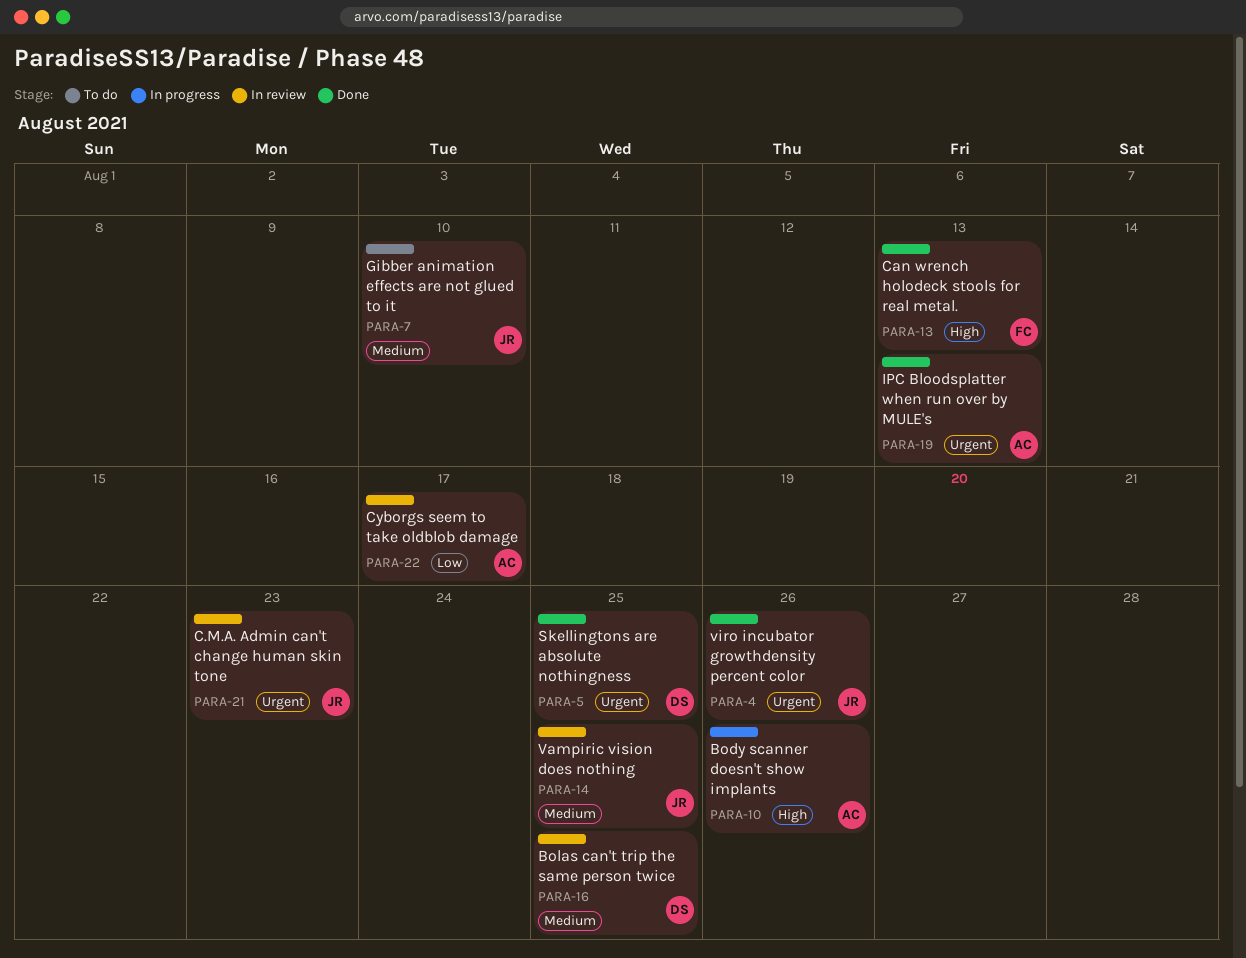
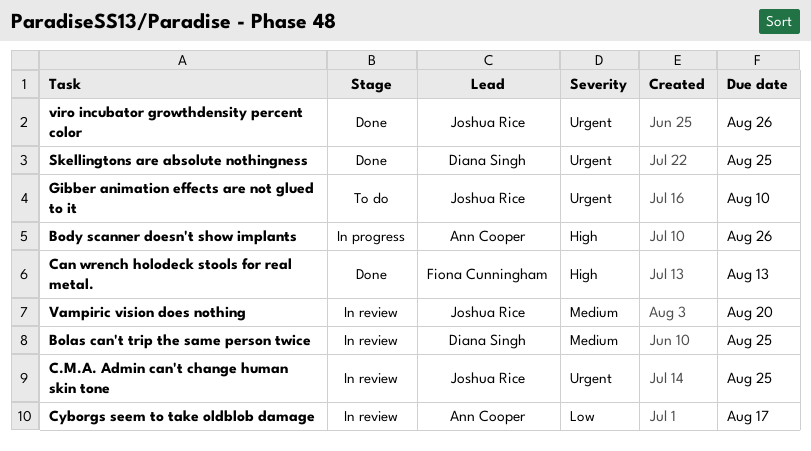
C.M.A. Admin can't change human skin tone, due: Aug 23 -> Aug 25
Gibber animation effects are not glued to it, priority: Medium -> Urgent
IPC Bloodsplatter when run over by MULE's: present -> none
Vampiric vision does nothing, due: Aug 25 -> Aug 20

